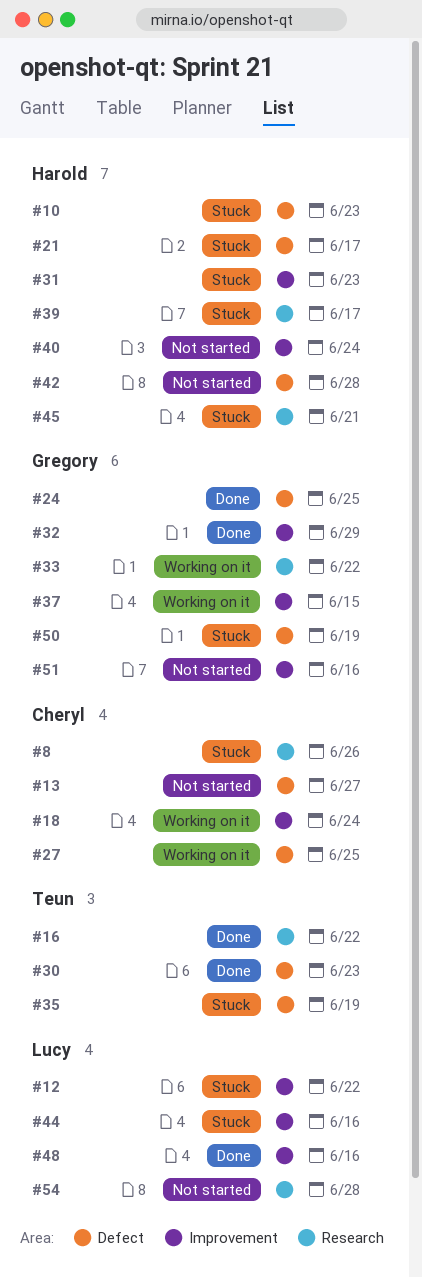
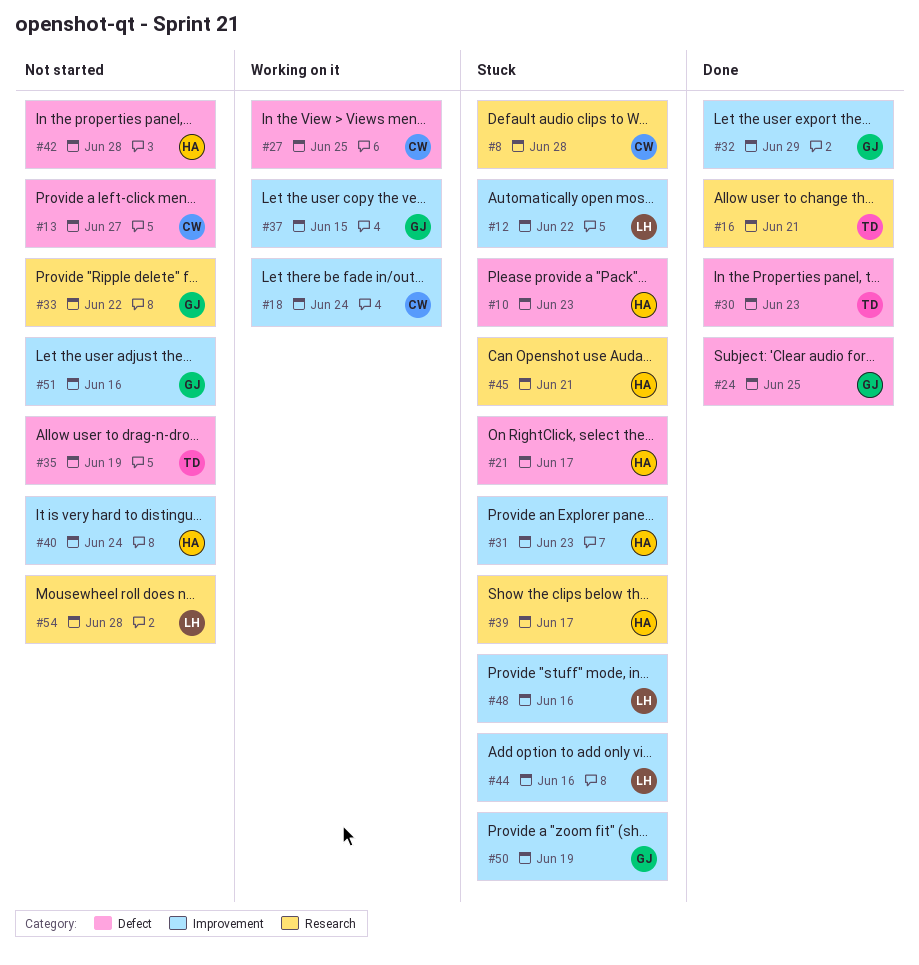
#8, due: Jun 26 -> Jun 28
#16, due: Jun 22 -> Jun 21
#33, status: Working on it -> Not started
#35, status: Stuck -> Not started
#48, status: Done -> Stuck
#50, label: Defect -> Improvement

